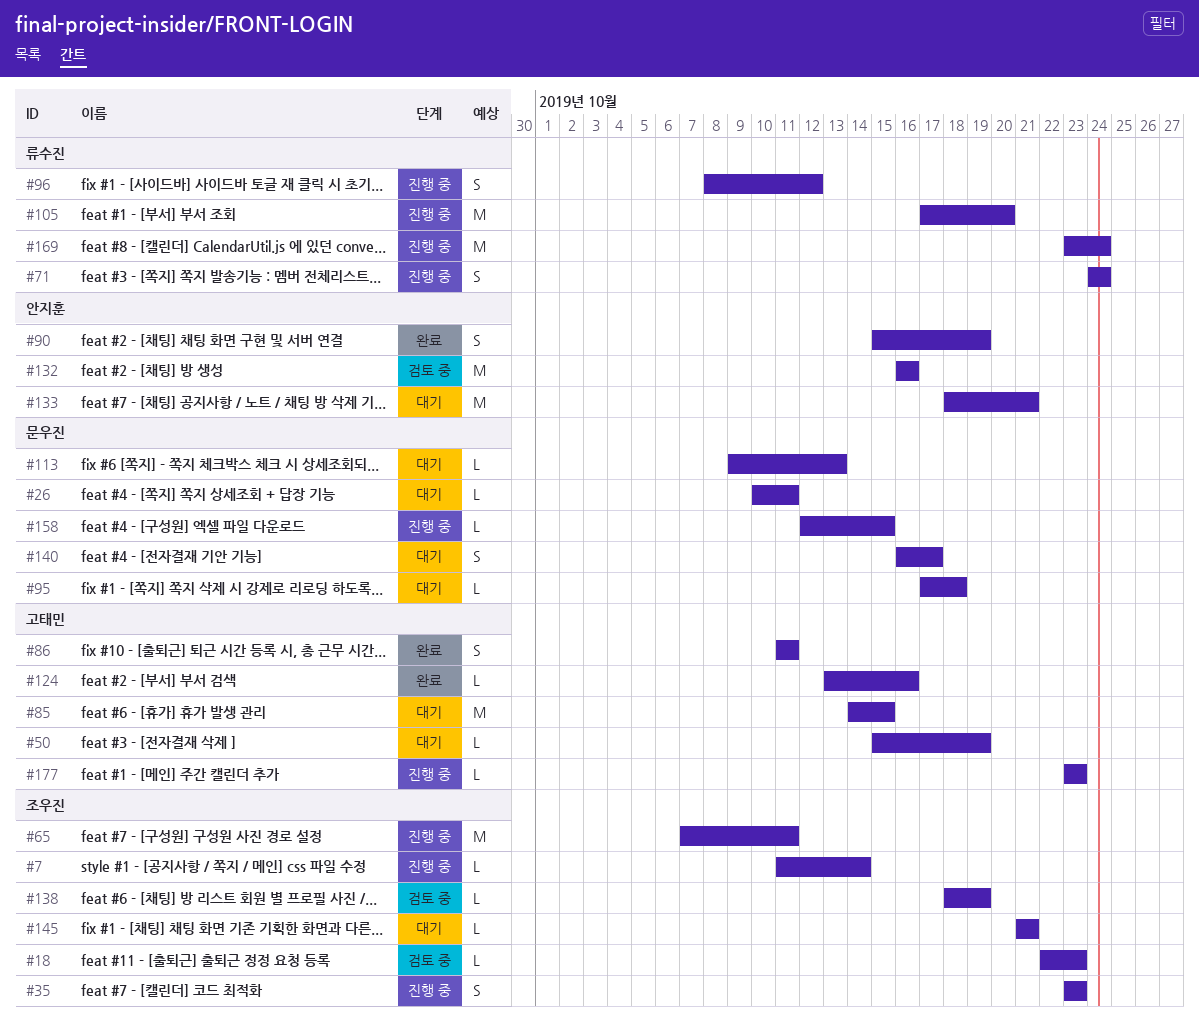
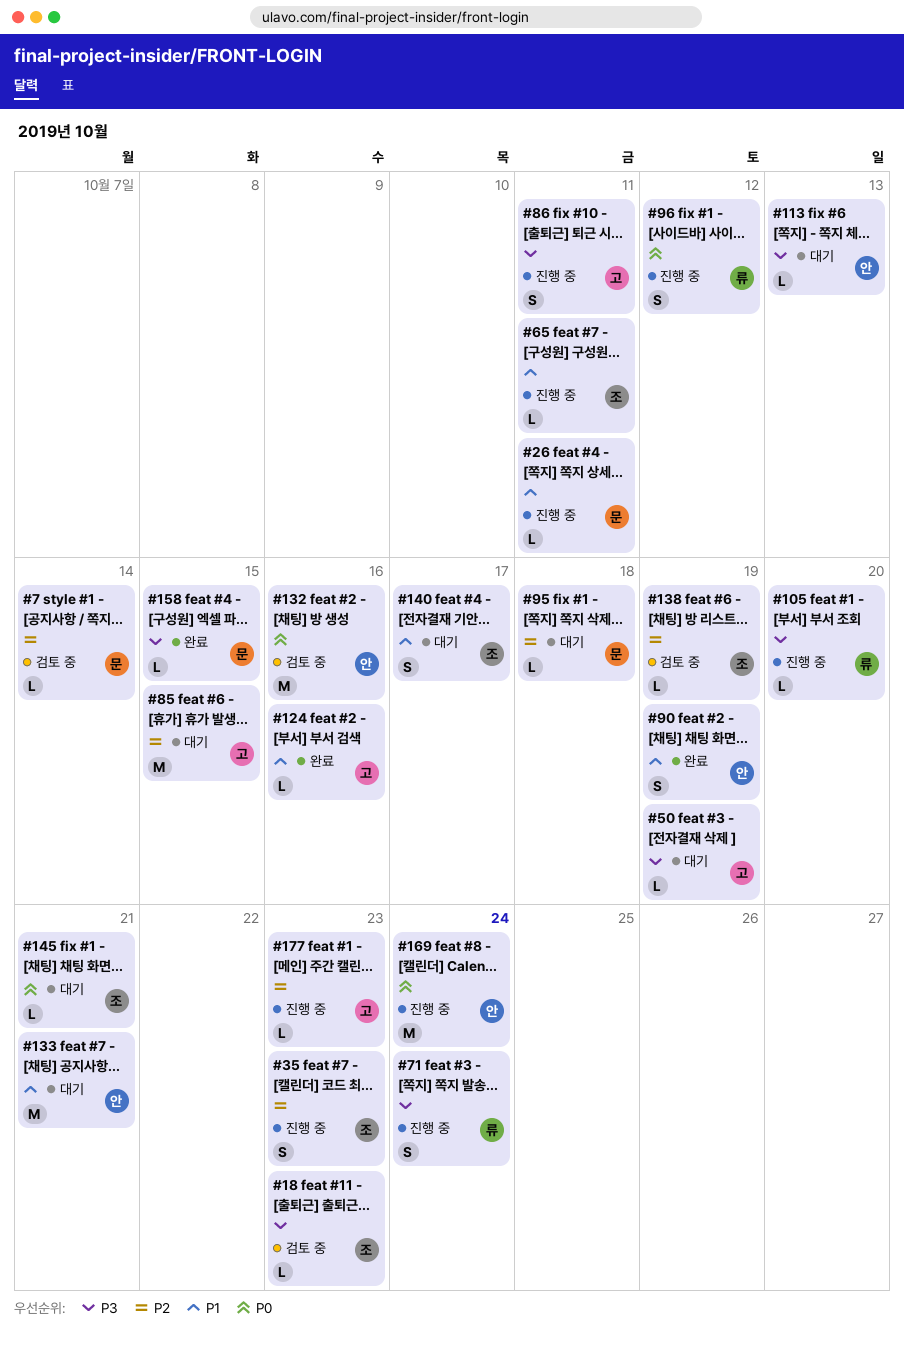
#7, status: 진행 중 -> 검토 중
#7, owner: 조우진 -> 문우진
#26, status: 대기 -> 진행 중
#65, estimate: M -> L
#86, status: 완료 -> 진행 중
#105, estimate: M -> L
#113, owner: 문우진 -> 안지훈
#140, owner: 문우진 -> 조우진
#158, status: 진행 중 -> 완료
#169, owner: 류수진 -> 안지훈

